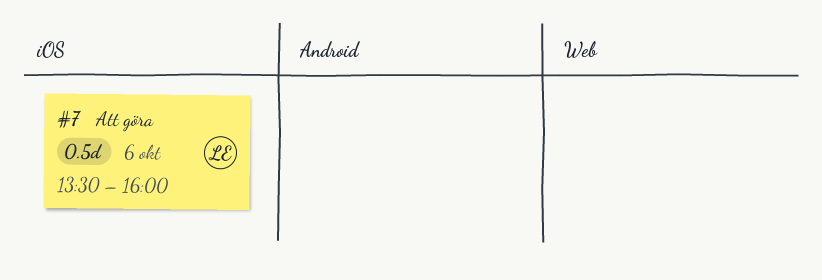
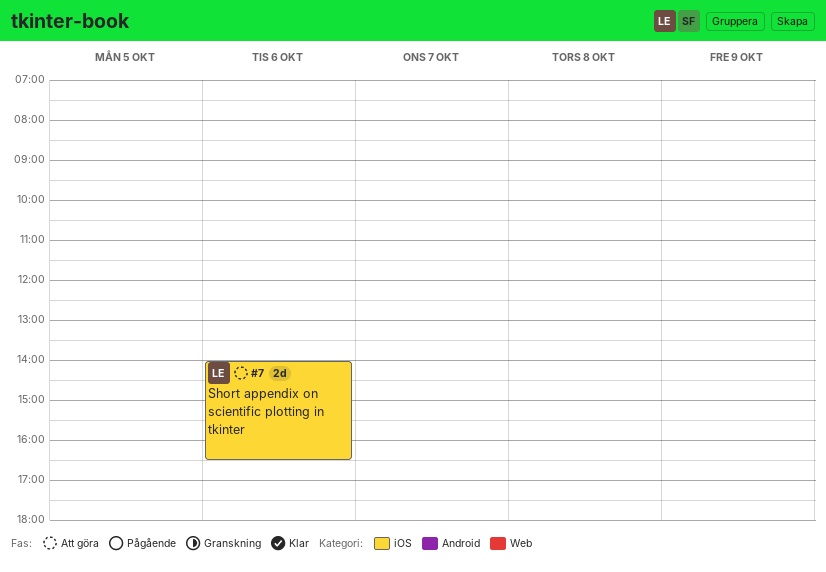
#7, estimate: 0.5d -> 2d
#7, begins: 13:30 -> 14:00
#7, ends: 16:00 -> 16:30

